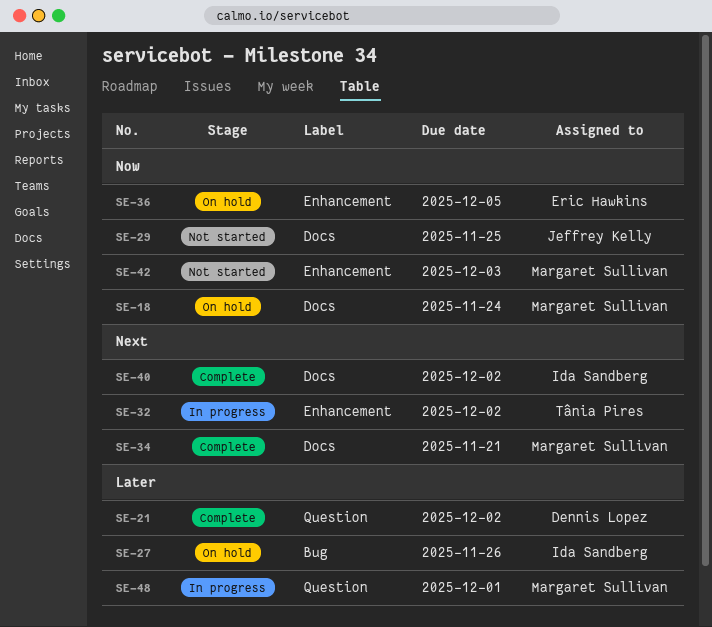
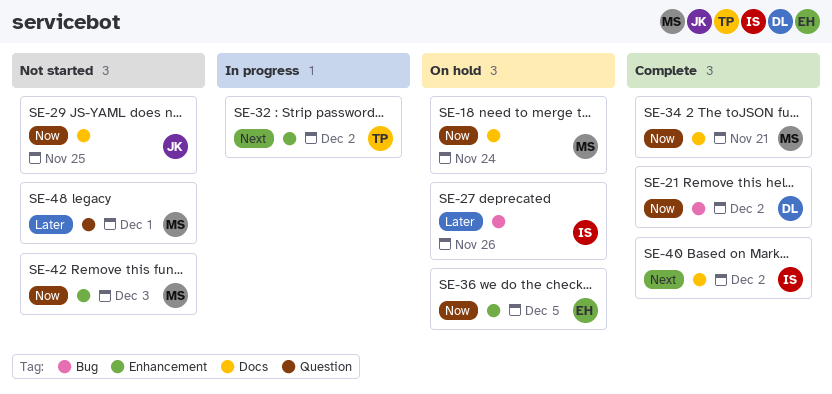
SE-21, priority: Later -> Now
SE-21, label: Question -> Bug
SE-34, priority: Next -> Now
SE-48, status: In progress -> Not started

